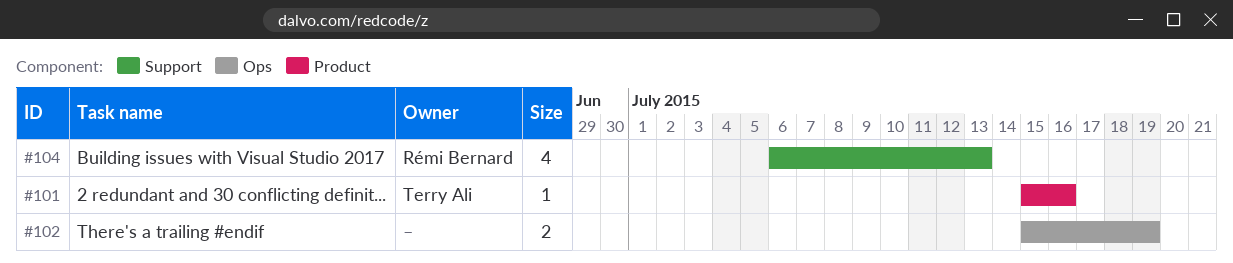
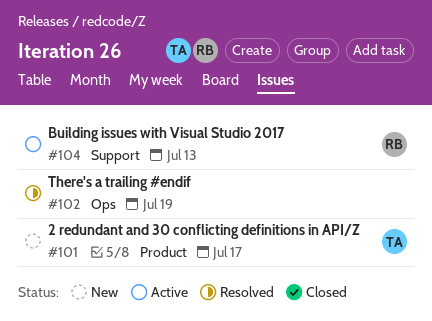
#101, due: Jul 16 -> Jul 17

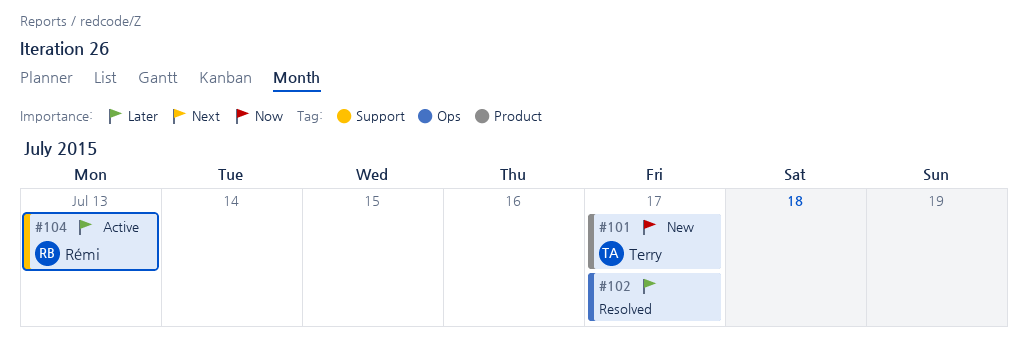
#102, due: Jul 19 -> Jul 17

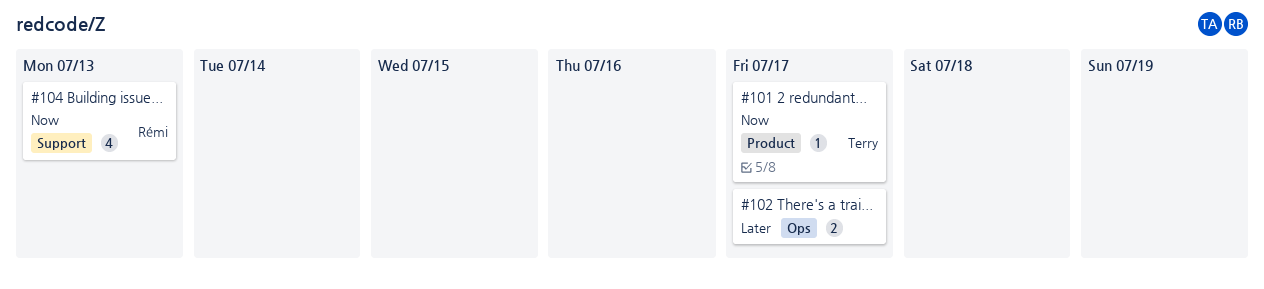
#104, priority: Later -> Now

